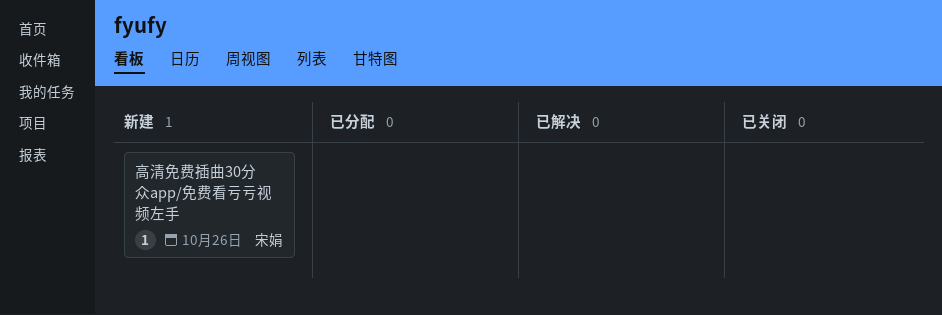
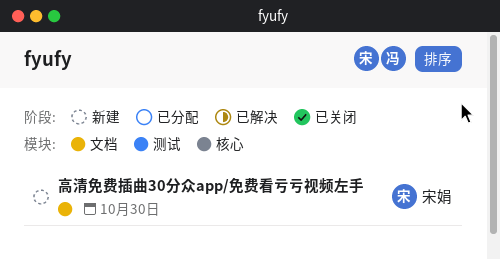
高清免费插曲30分众app/免费看亏亏视频左手, due: Oct 26 -> Oct 30

